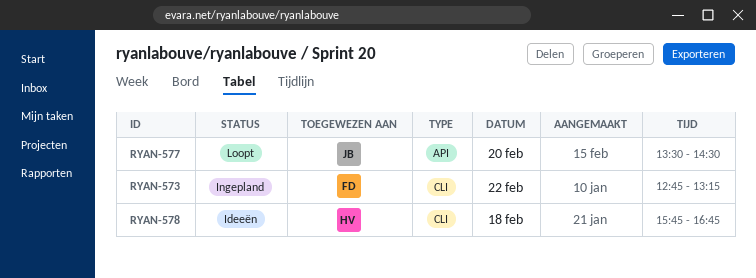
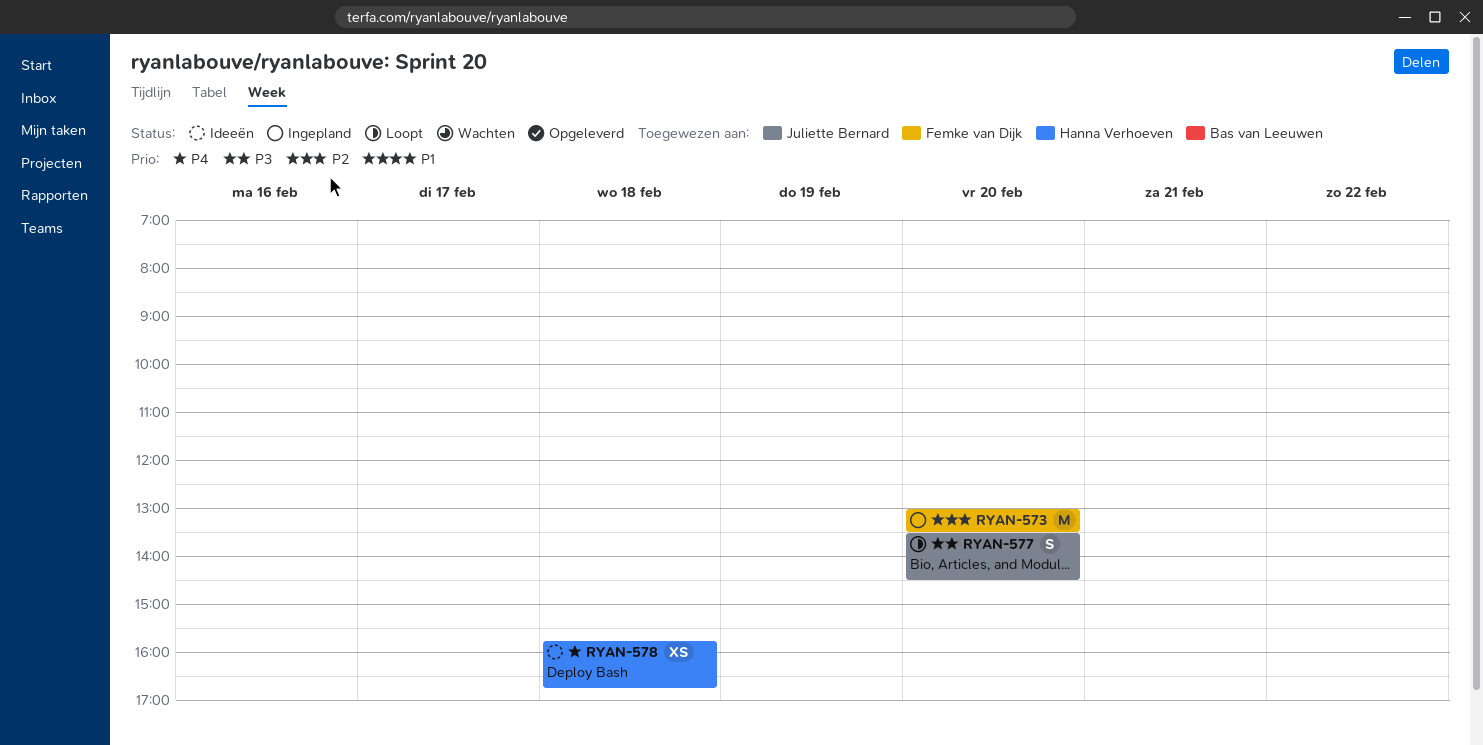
RYAN-573, day: Feb 22 -> Feb 20
RYAN-573, begins: 12:45 -> 13:00
RYAN-573, ends: 13:15 -> 13:30

